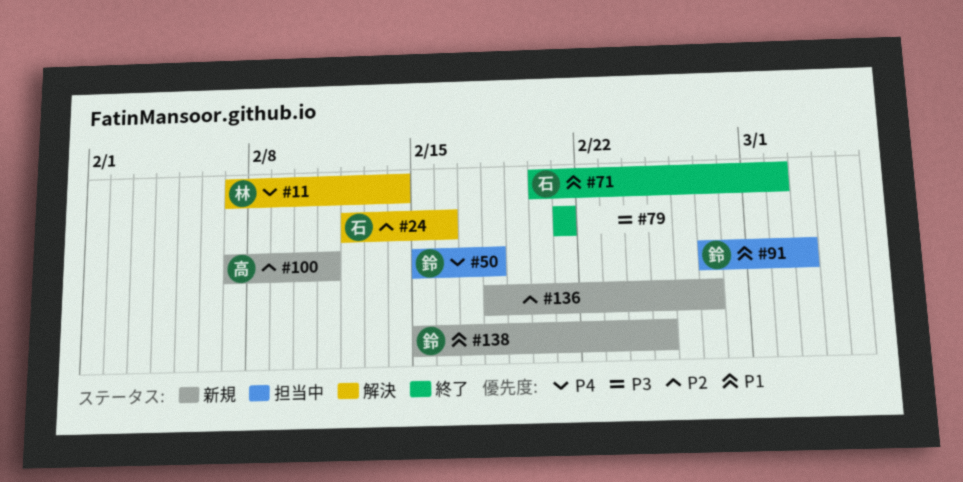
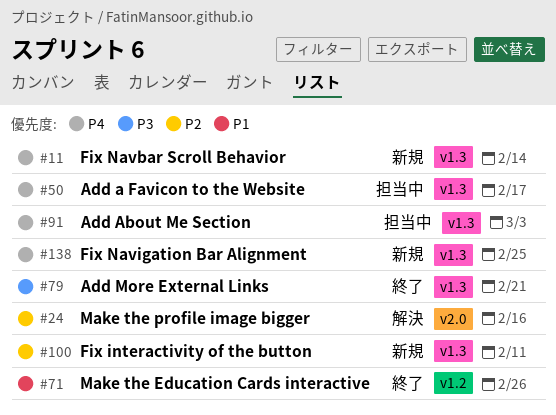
#11, status: 解決 -> 新規
#50, due: Feb 18 -> Feb 17
#71, due: Mar 2 -> Feb 26
#91, priority: P1 -> P4
#136: present -> none
#138, priority: P1 -> P4

